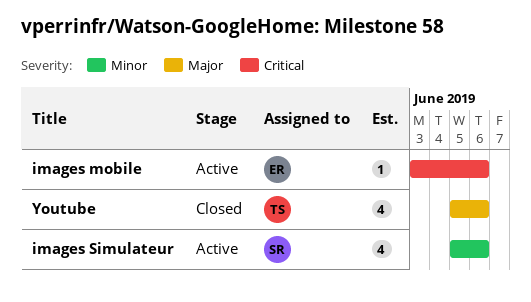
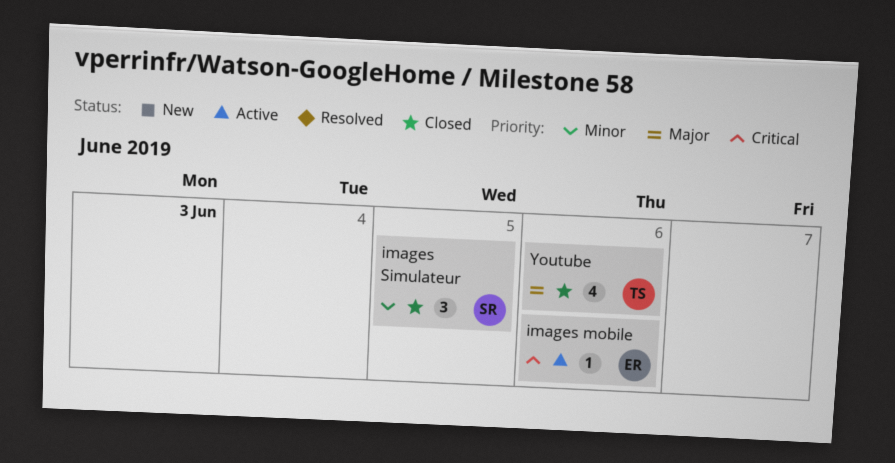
images Simulateur, status: Active -> Closed
images Simulateur, estimate: 4 -> 3
images Simulateur, due: Jun 6 -> Jun 5

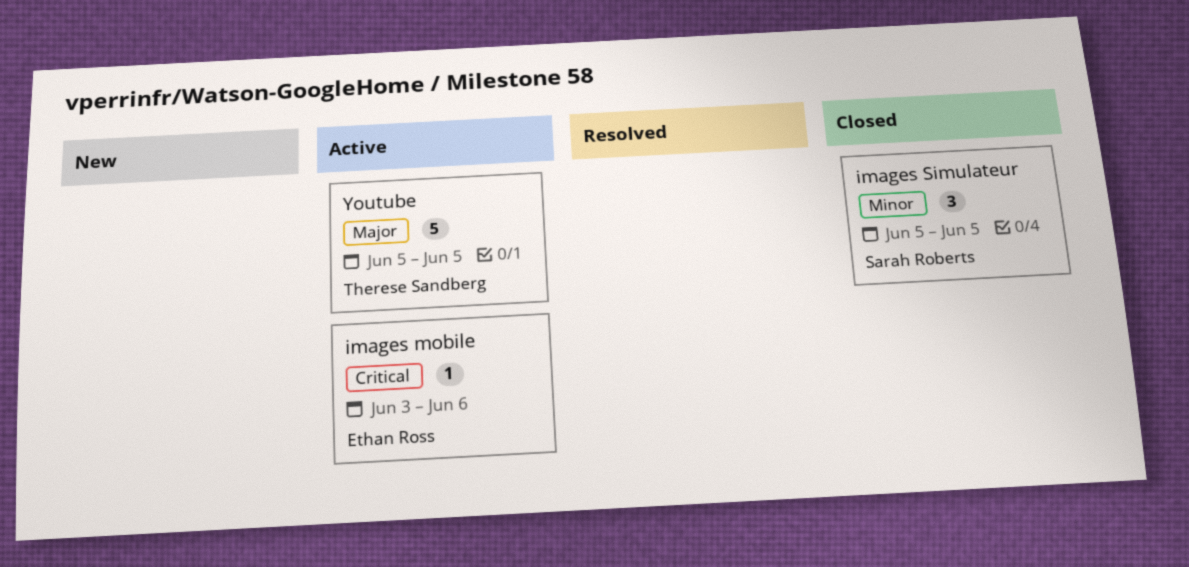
Youtube, status: Closed -> Active
Youtube, estimate: 4 -> 5
Youtube, due: Jun 6 -> Jun 5

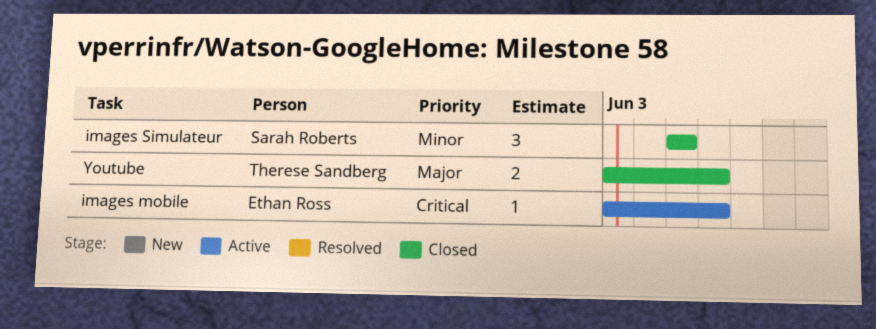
Youtube, status: Active -> Closed
Youtube, estimate: 5 -> 2
Youtube, start: Jun 5 -> Jun 3
Youtube, due: Jun 5 -> Jun 6

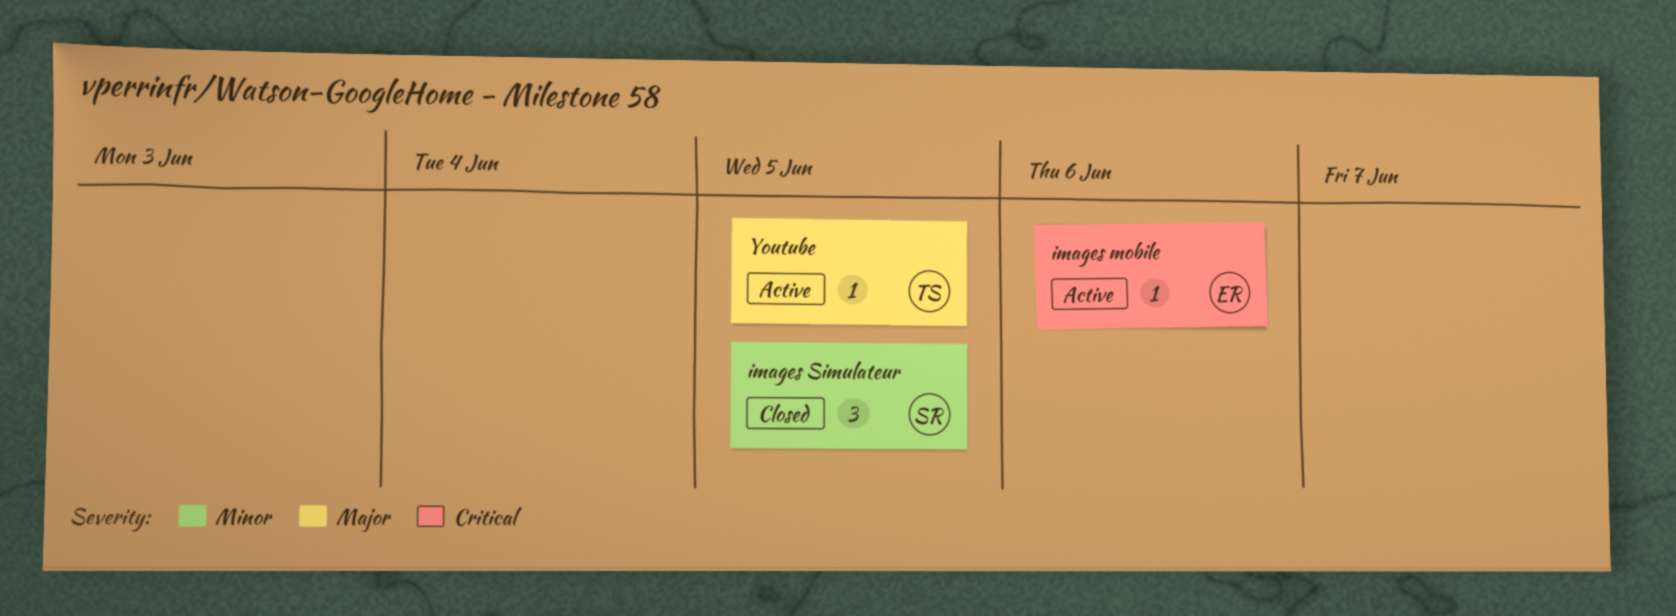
Youtube, status: Closed -> Active
Youtube, estimate: 2 -> 1
Youtube, due: Jun 6 -> Jun 5

